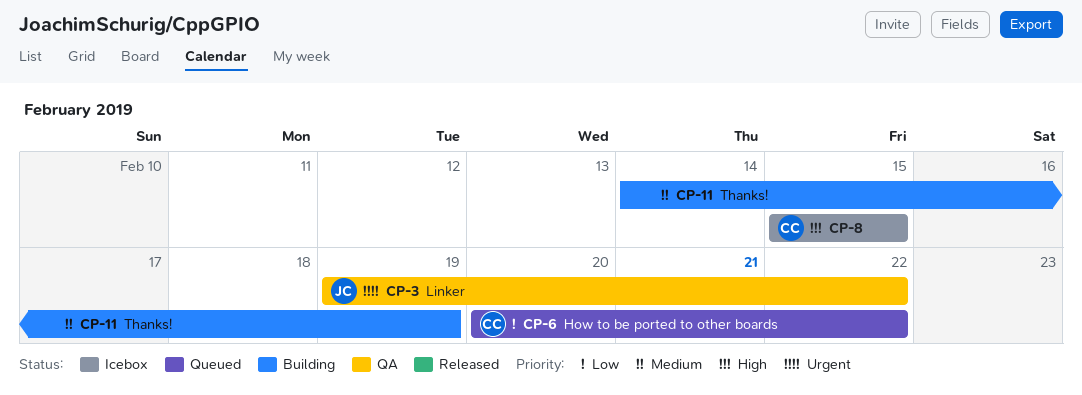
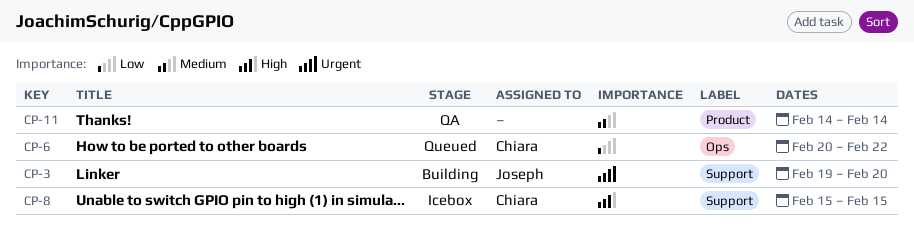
CP-3, status: QA -> Building
CP-3, due: Feb 22 -> Feb 20
CP-11, status: Building -> QA
CP-11, due: Feb 19 -> Feb 14

